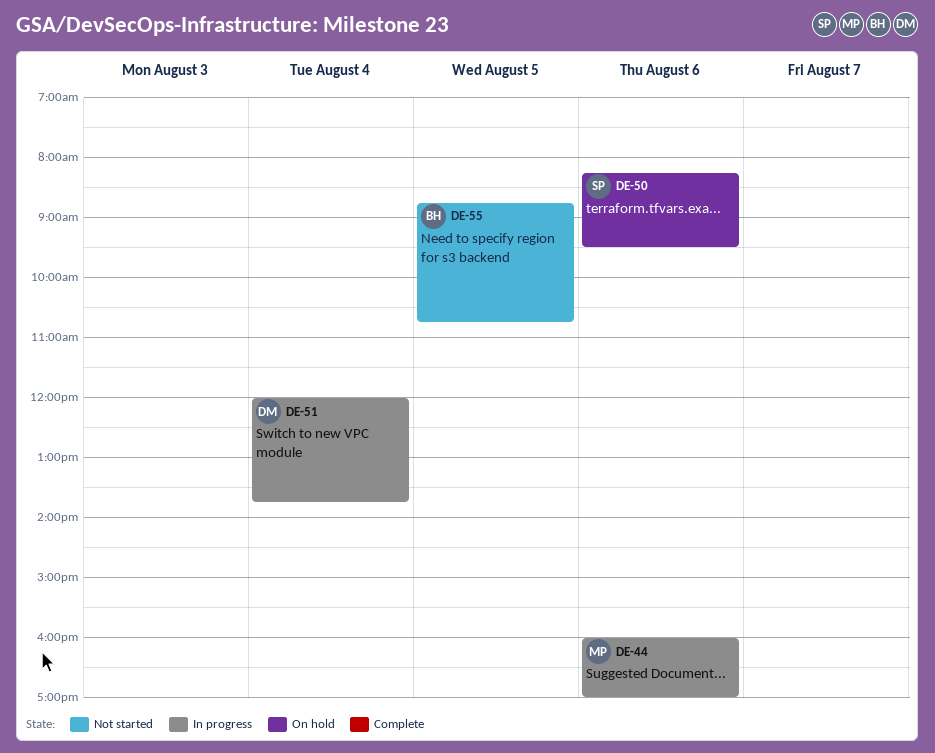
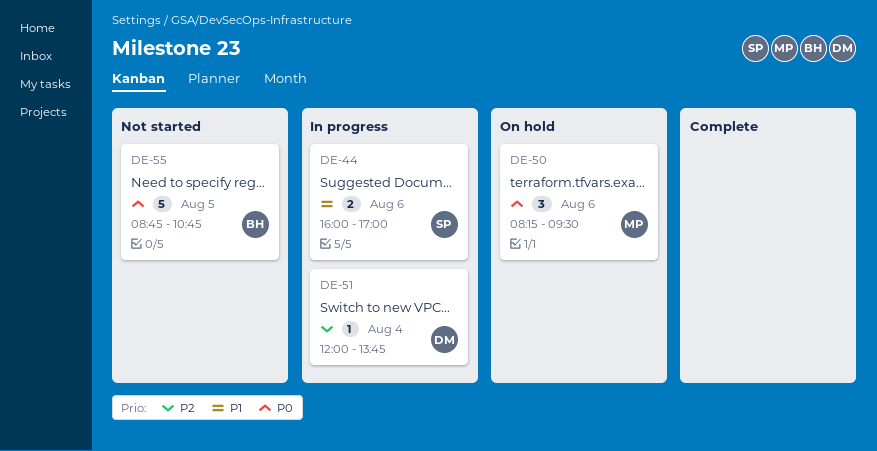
DE-44, owner: MP -> SP
DE-50, owner: SP -> MP

